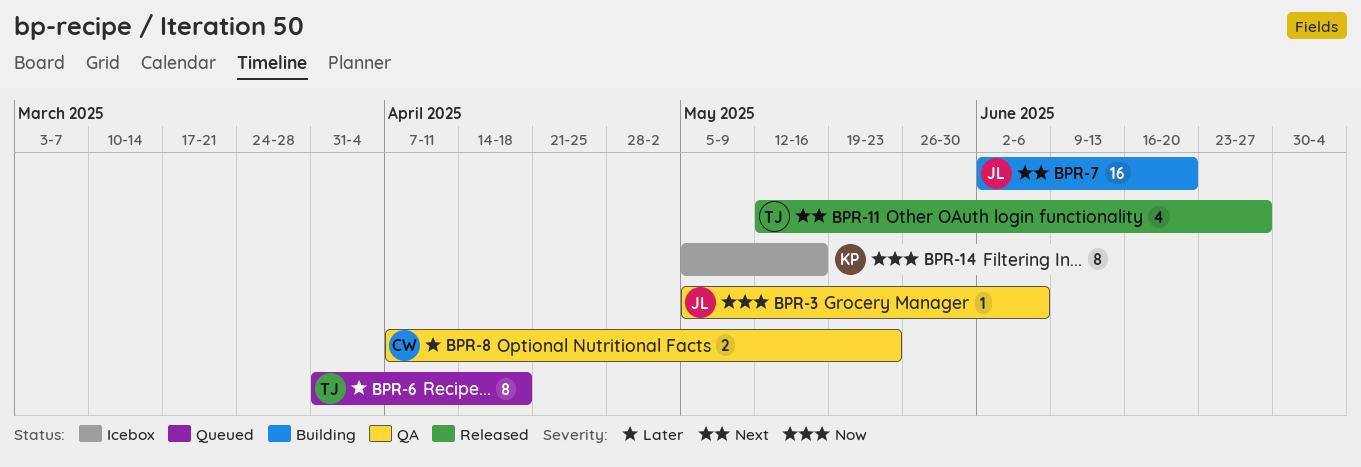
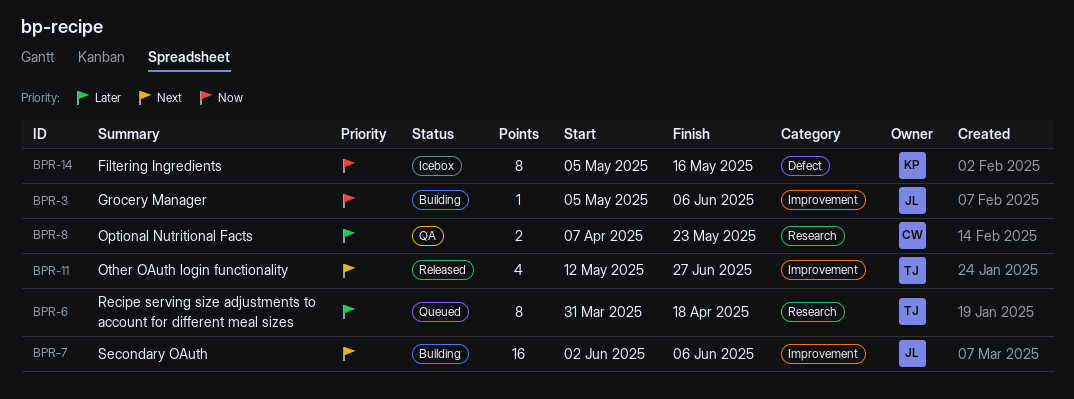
BPR-3, status: QA -> Building
BPR-7, due: Jun 20 -> Jun 6

